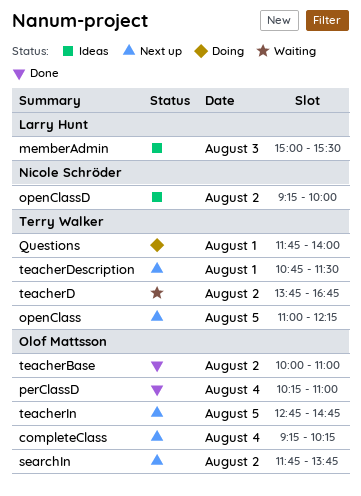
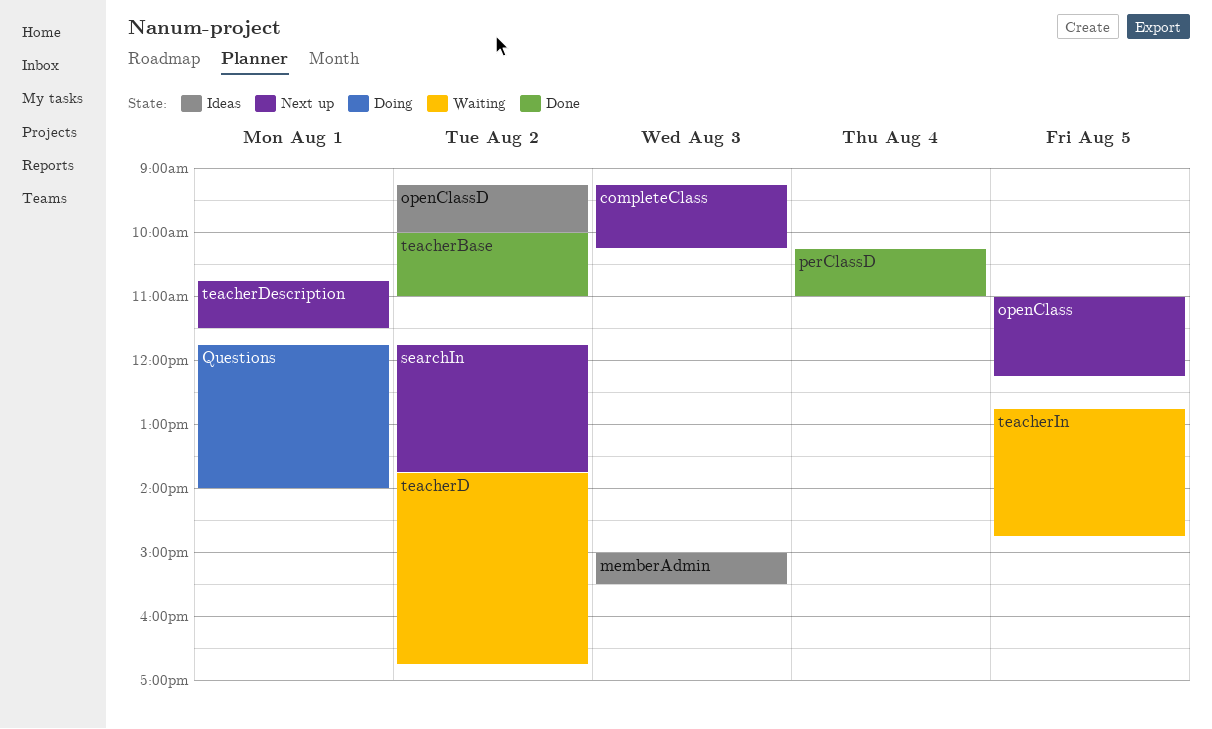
completeClass, day: Aug 4 -> Aug 3
teacherIn, status: Next up -> Waiting

